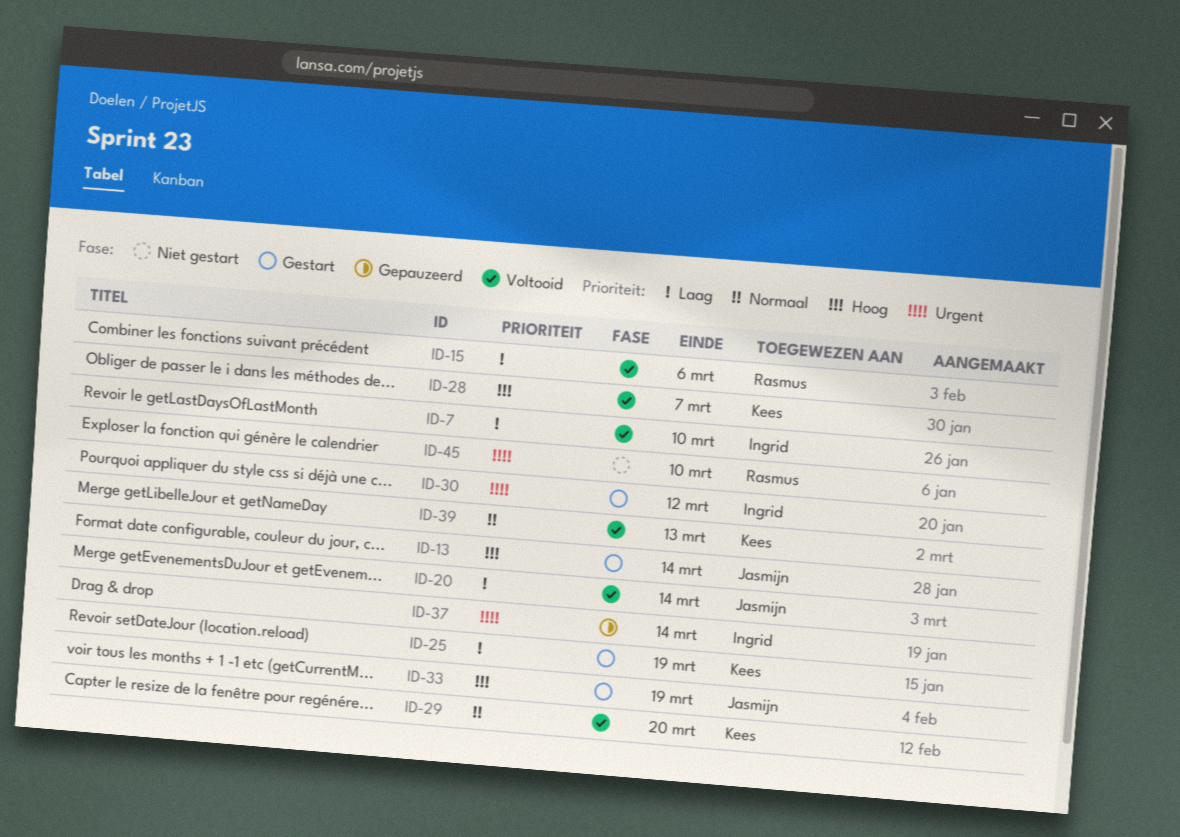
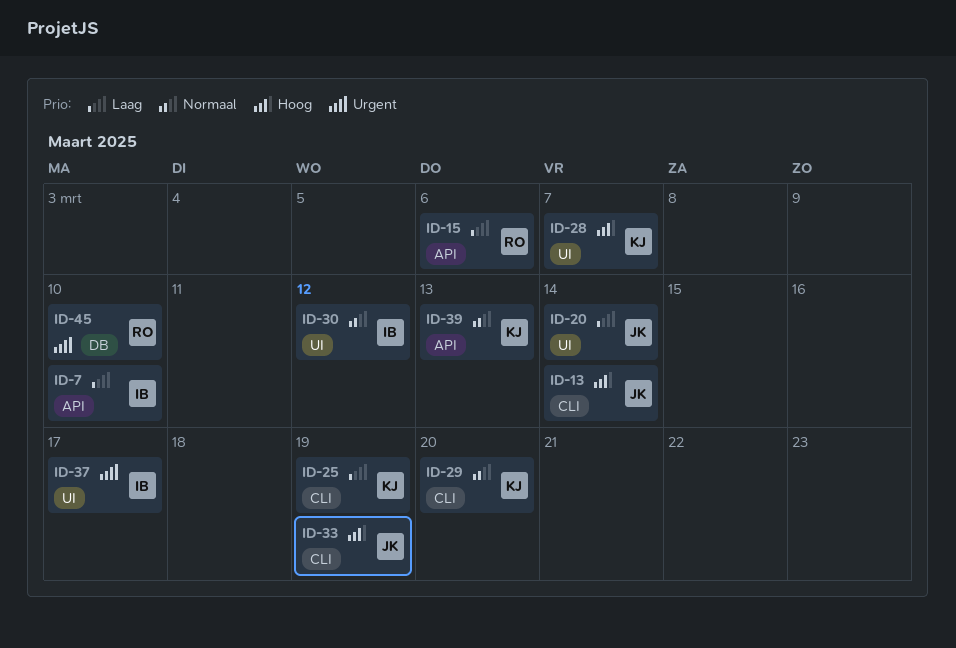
ID-30, priority: Urgent -> Normaal
ID-37, due: Mar 14 -> Mar 17

